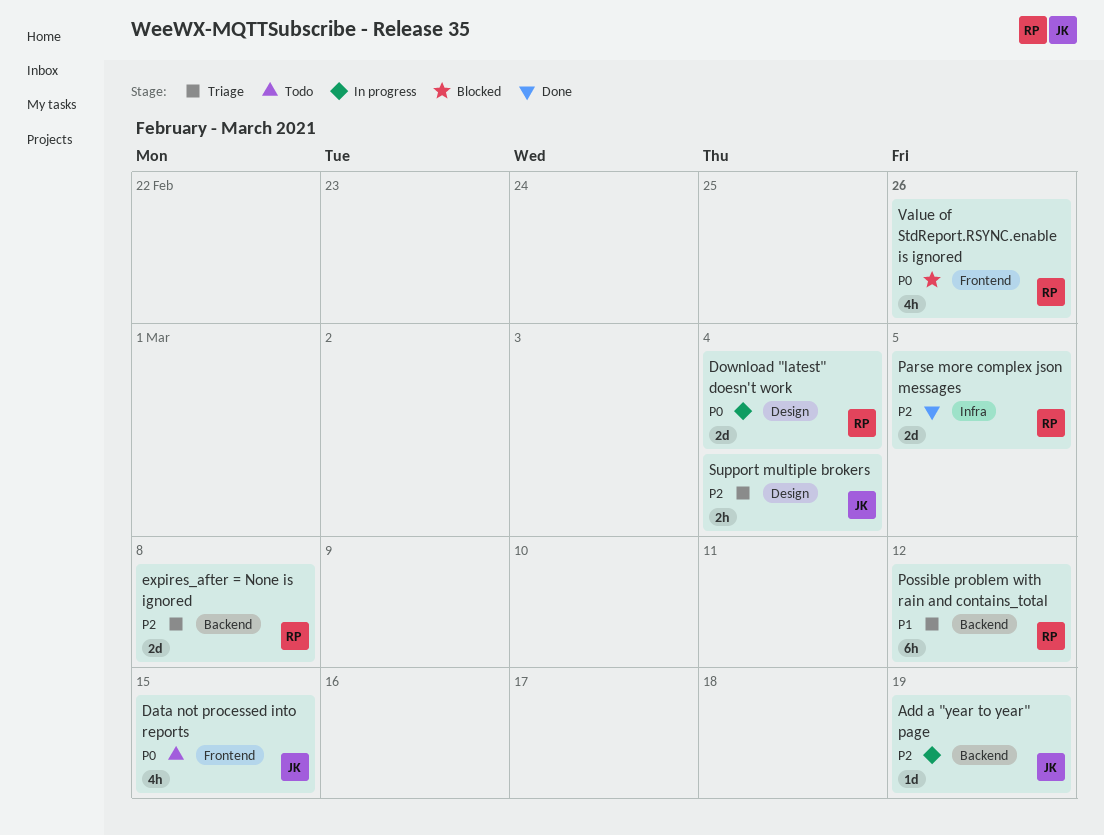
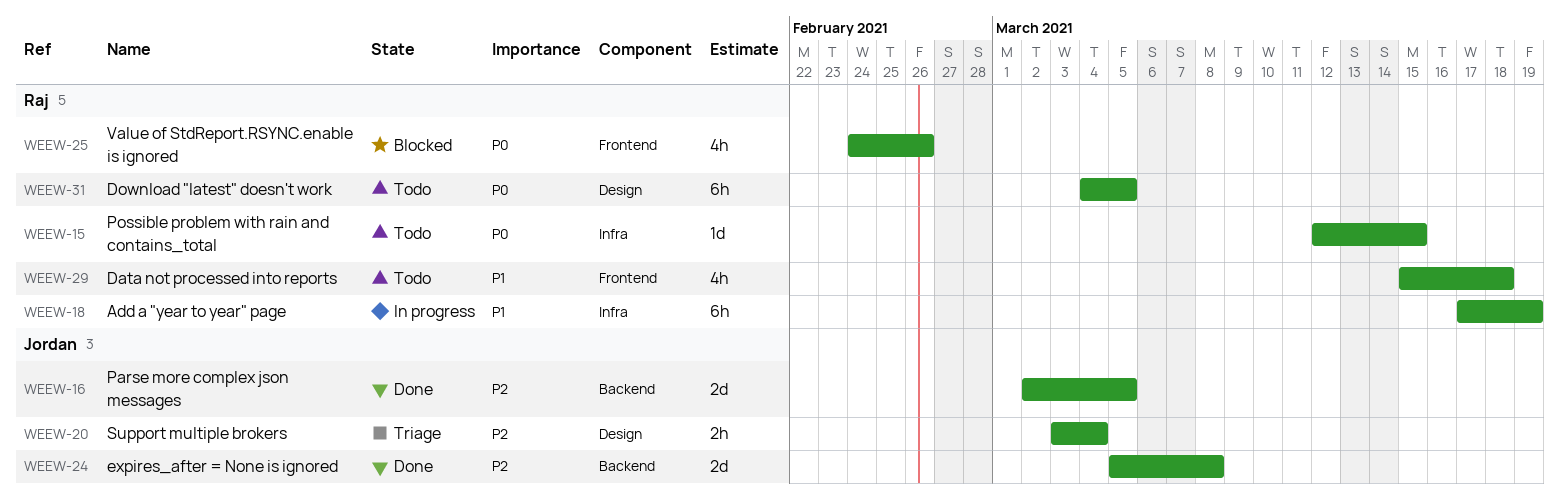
Add a "year to year" page, owner: Jordan -> Raj
Add a "year to year" page, priority: P2 -> P1
Add a "year to year" page, label: Backend -> Infra
Add a "year to year" page, estimate: 1d -> 6h
Data not processed into reports, owner: Jordan -> Raj
Data not processed into reports, priority: P0 -> P1
Data not processed into reports, due: Mar 15 -> Mar 18
Download "latest" doesn't work, status: In progress -> Todo
Download "latest" doesn't work, estimate: 2d -> 6h
Download "latest" doesn't work, due: Mar 4 -> Mar 5
expires_after = None is ignored, status: Triage -> Done
expires_after = None is ignored, owner: Raj -> Jordan
Parse more complex json messages, owner: Raj -> Jordan
Parse more complex json messages, label: Infra -> Backend
Possible problem with rain and contains_total, status: Triage -> Todo
Possible problem with rain and contains_total, priority: P1 -> P0
Possible problem with rain and contains_total, label: Backend -> Infra
Possible problem with rain and contains_total, estimate: 6h -> 1d
Possible problem with rain and contains_total, due: Mar 12 -> Mar 15

